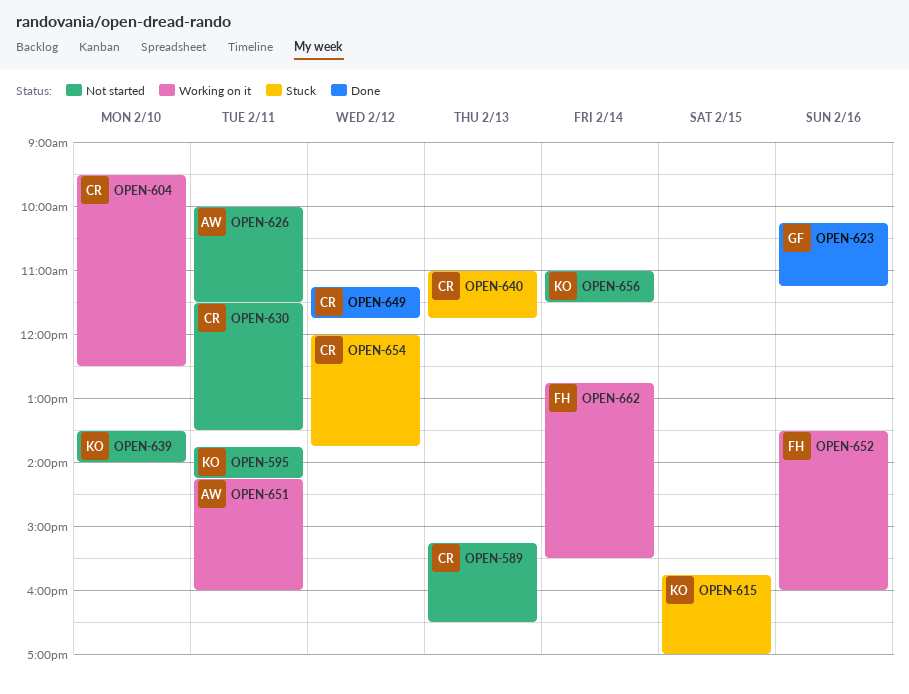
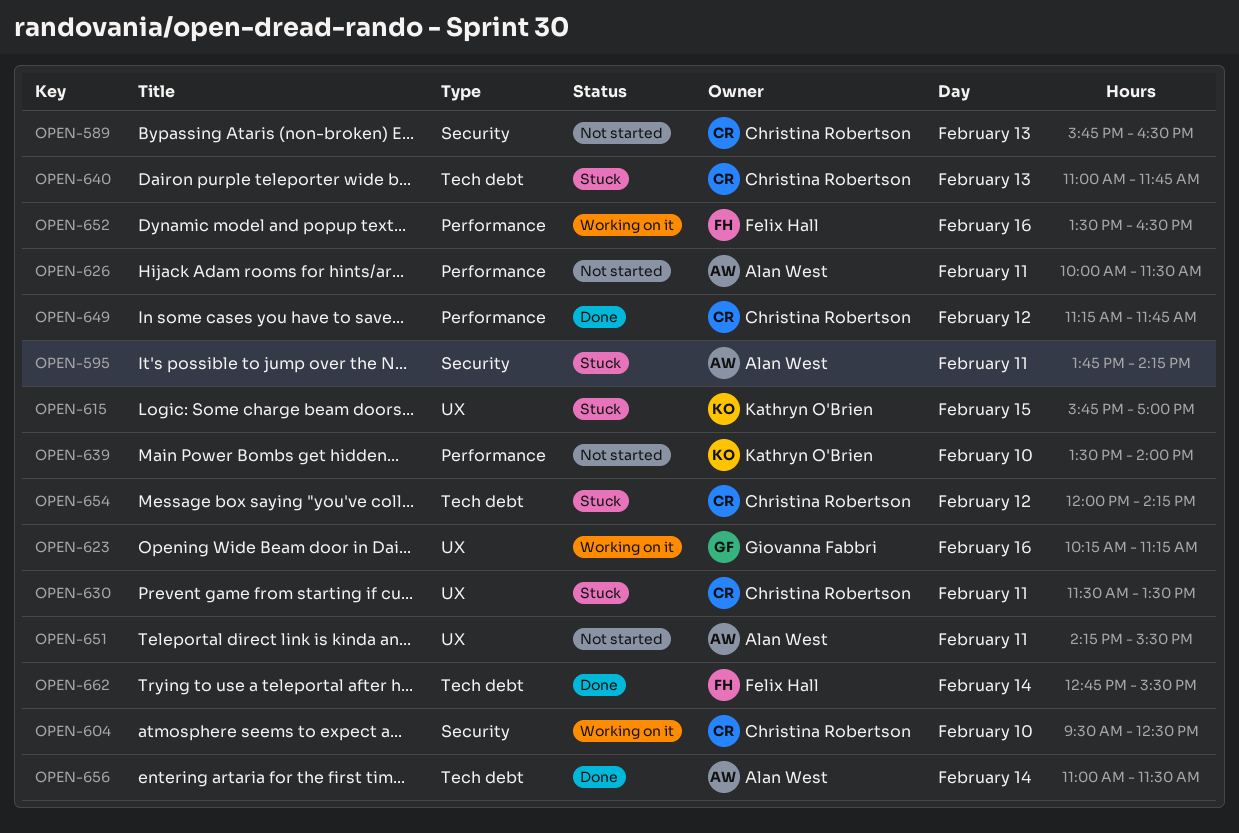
OPEN-589, begins: 15:15 -> 15:45
OPEN-595, status: Not started -> Stuck
OPEN-595, owner: Kathryn O'Brien -> Alan West
OPEN-623, status: Done -> Working on it
OPEN-630, status: Not started -> Stuck
OPEN-651, status: Working on it -> Not started
OPEN-651, ends: 16:00 -> 15:30
OPEN-652, ends: 16:00 -> 16:30
OPEN-654, ends: 13:45 -> 14:15
OPEN-656, status: Not started -> Done
OPEN-656, owner: Kathryn O'Brien -> Alan West
OPEN-662, status: Working on it -> Done

